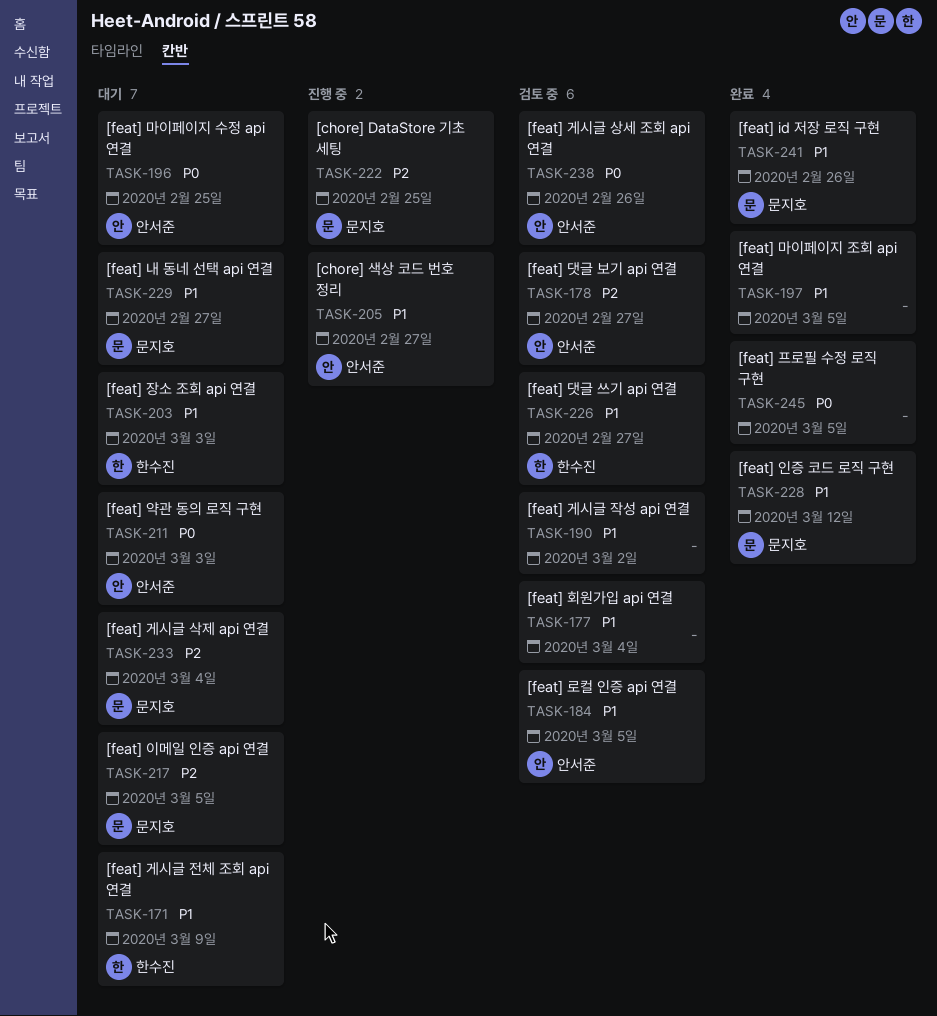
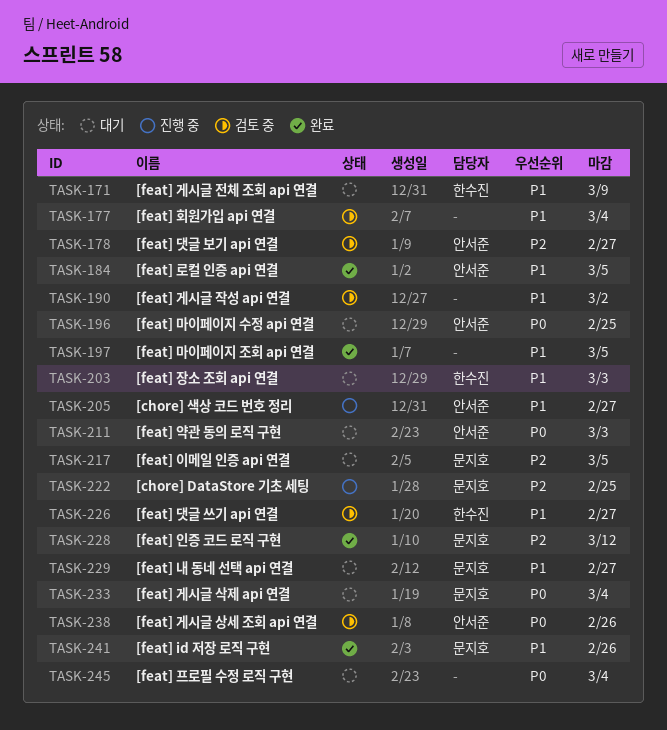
TASK-184, status: 검토 중 -> 완료
TASK-228, priority: P1 -> P2
TASK-233, priority: P2 -> P0
TASK-245, status: 완료 -> 대기
TASK-245, due: Mar 5 -> Mar 4

